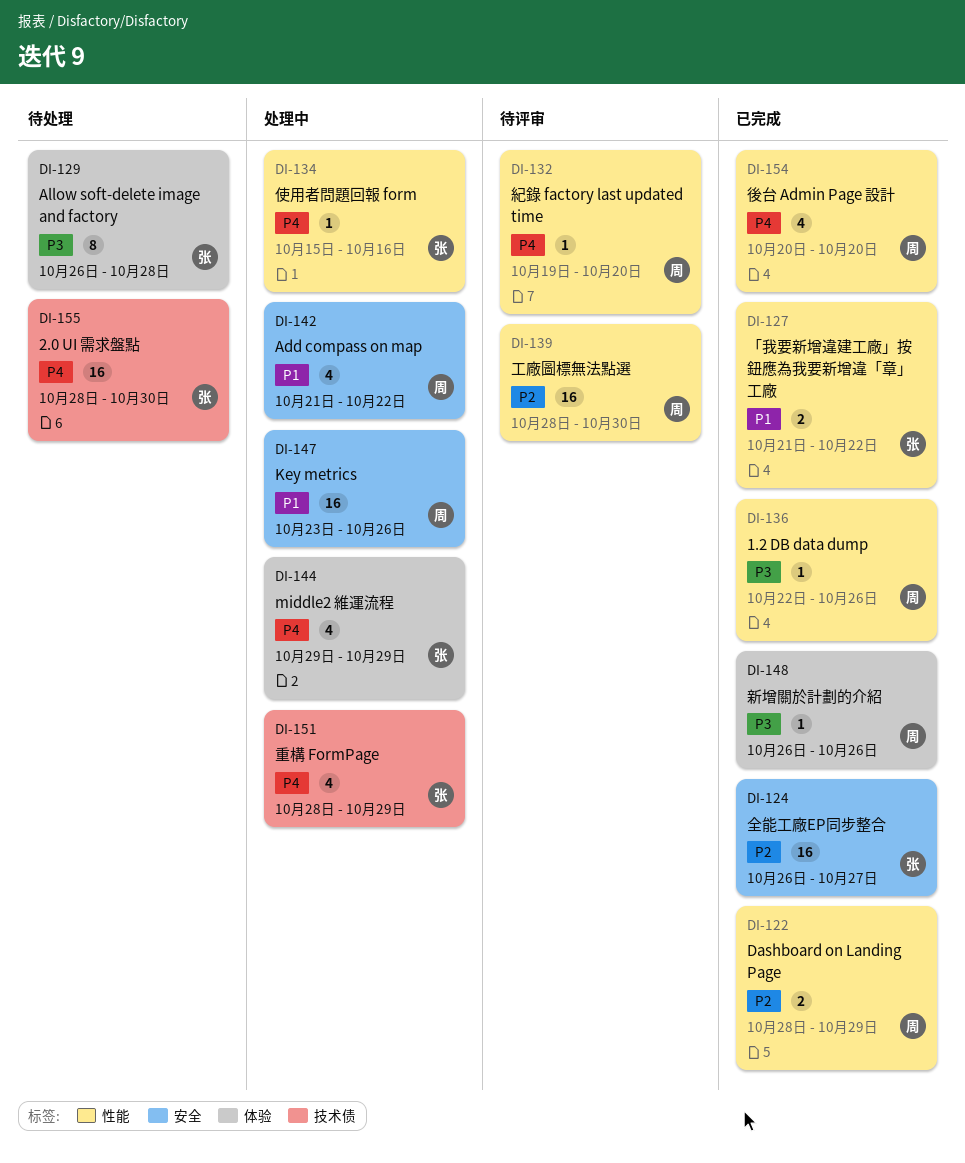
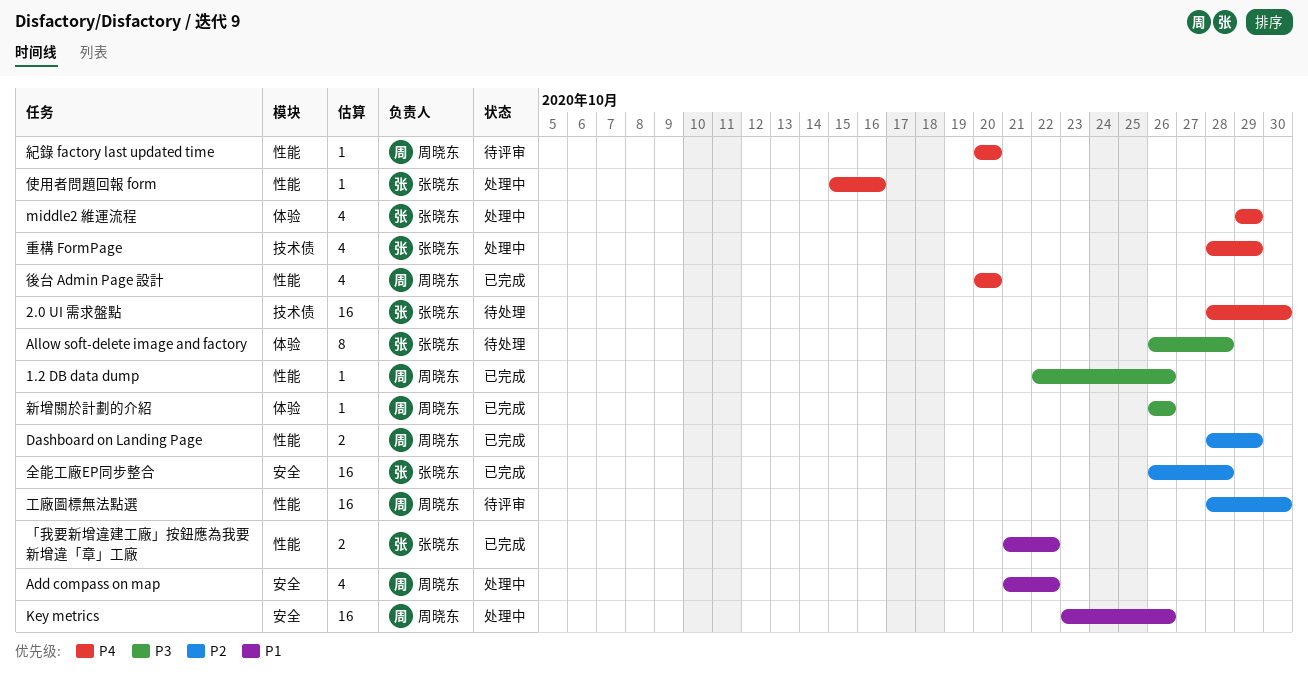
全能工廠EP同步整合, due: Oct 27 -> Oct 28
紀錄 factory last updated time, start: Oct 19 -> Oct 20

